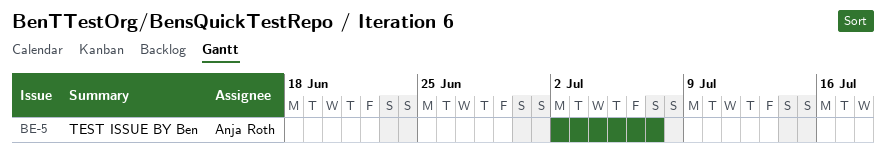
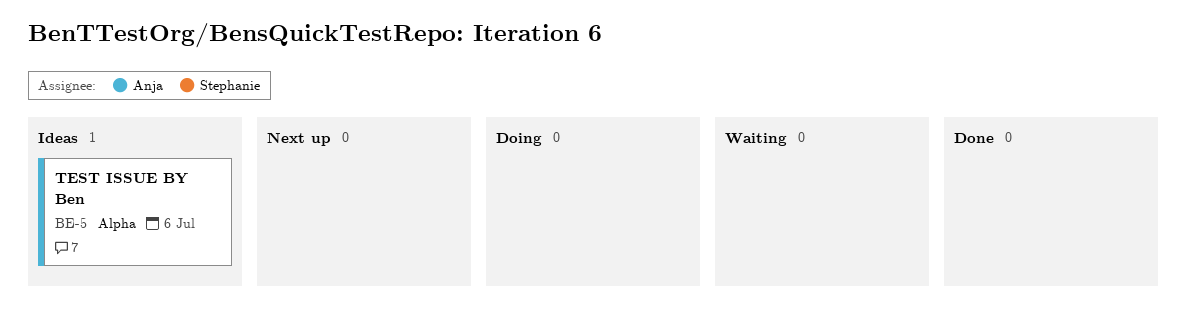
BE-5, due: Jul 7 -> Jul 6

